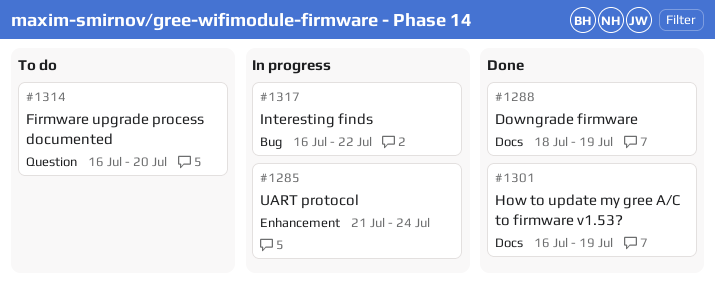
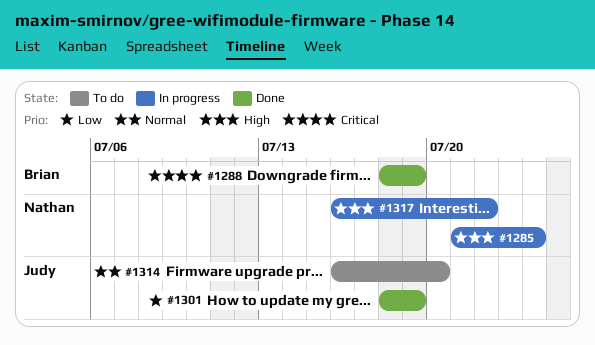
#1301, start: Jul 16 -> Jul 18

